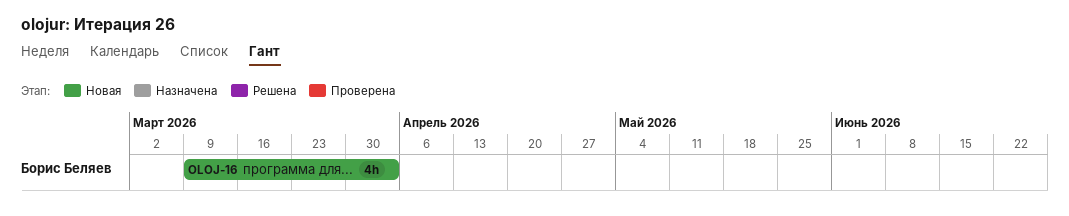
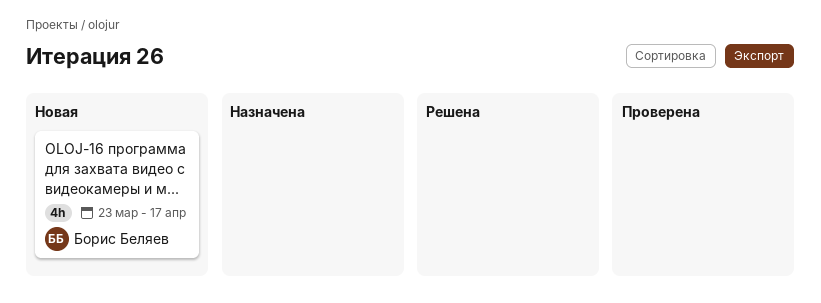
OLOJ-16, start: Mar 9 -> Mar 23
OLOJ-16, due: Apr 3 -> Apr 17

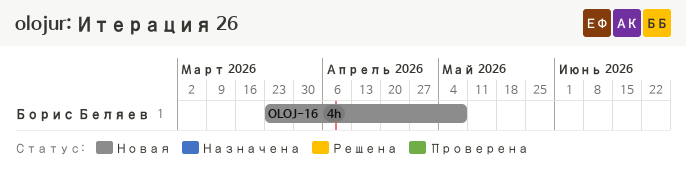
OLOJ-16, due: Apr 17 -> May 8

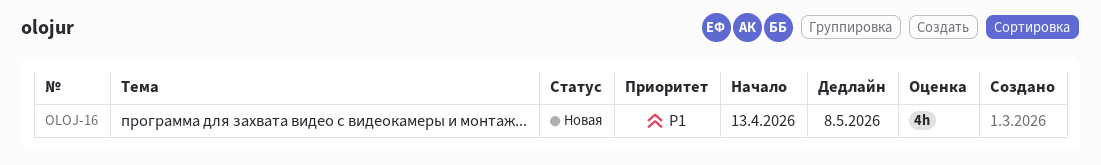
OLOJ-16, start: Mar 23 -> Apr 13

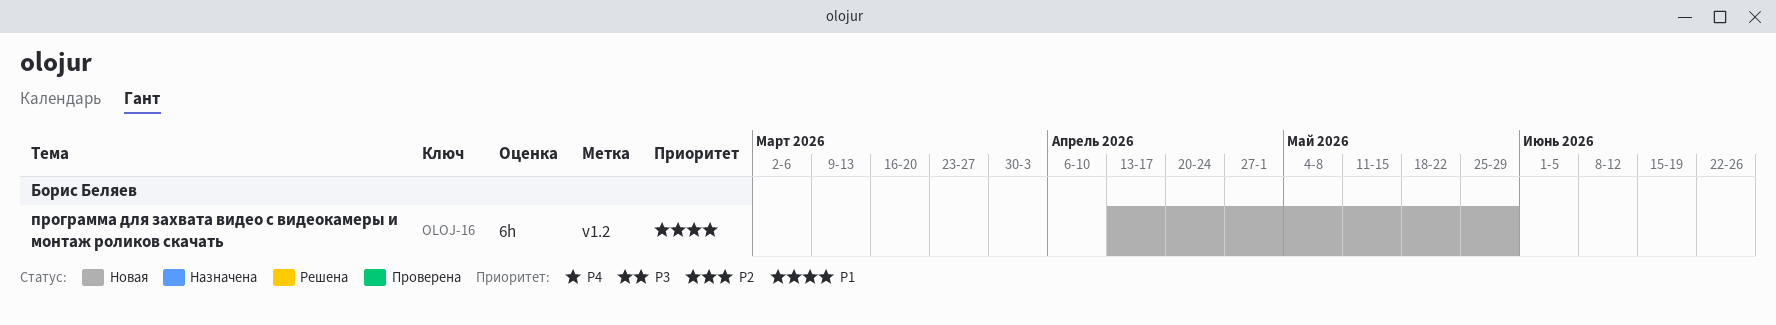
OLOJ-16, estimate: 4h -> 6h
OLOJ-16, due: May 8 -> May 29

